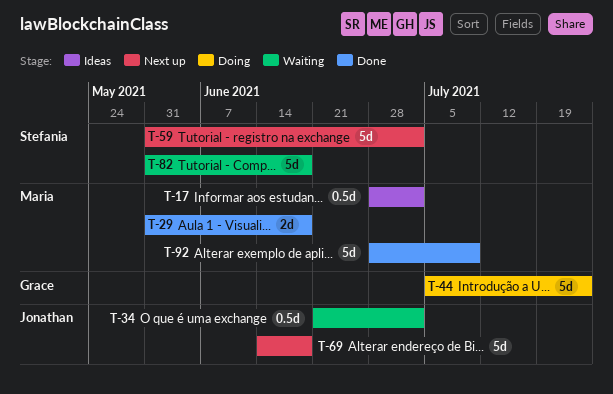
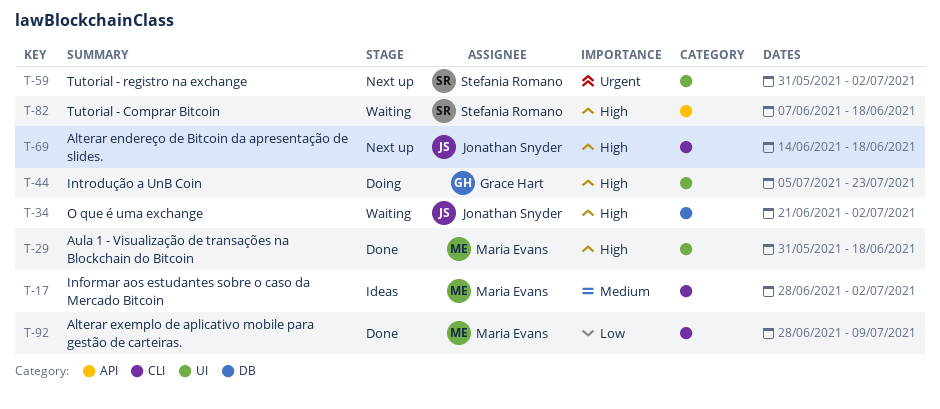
T-82, start: May 31 -> Jun 7

